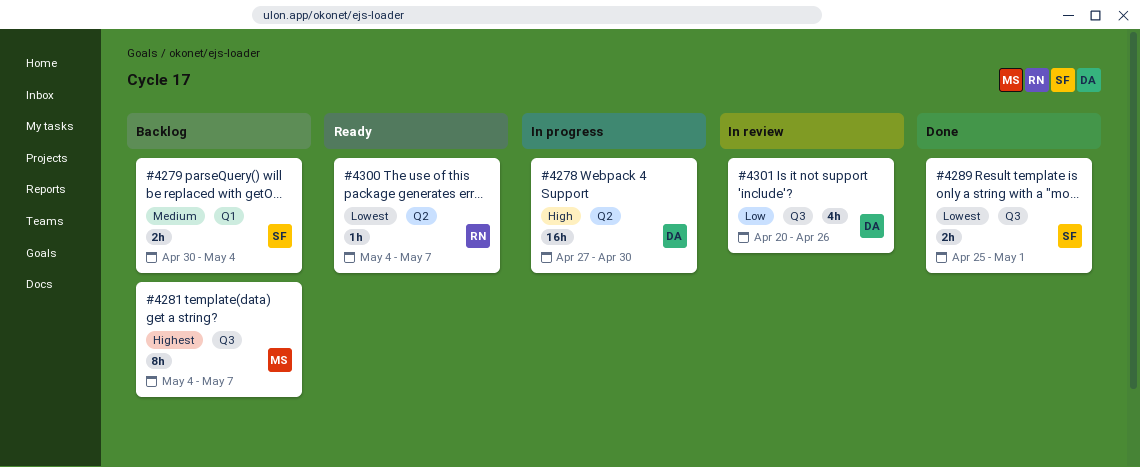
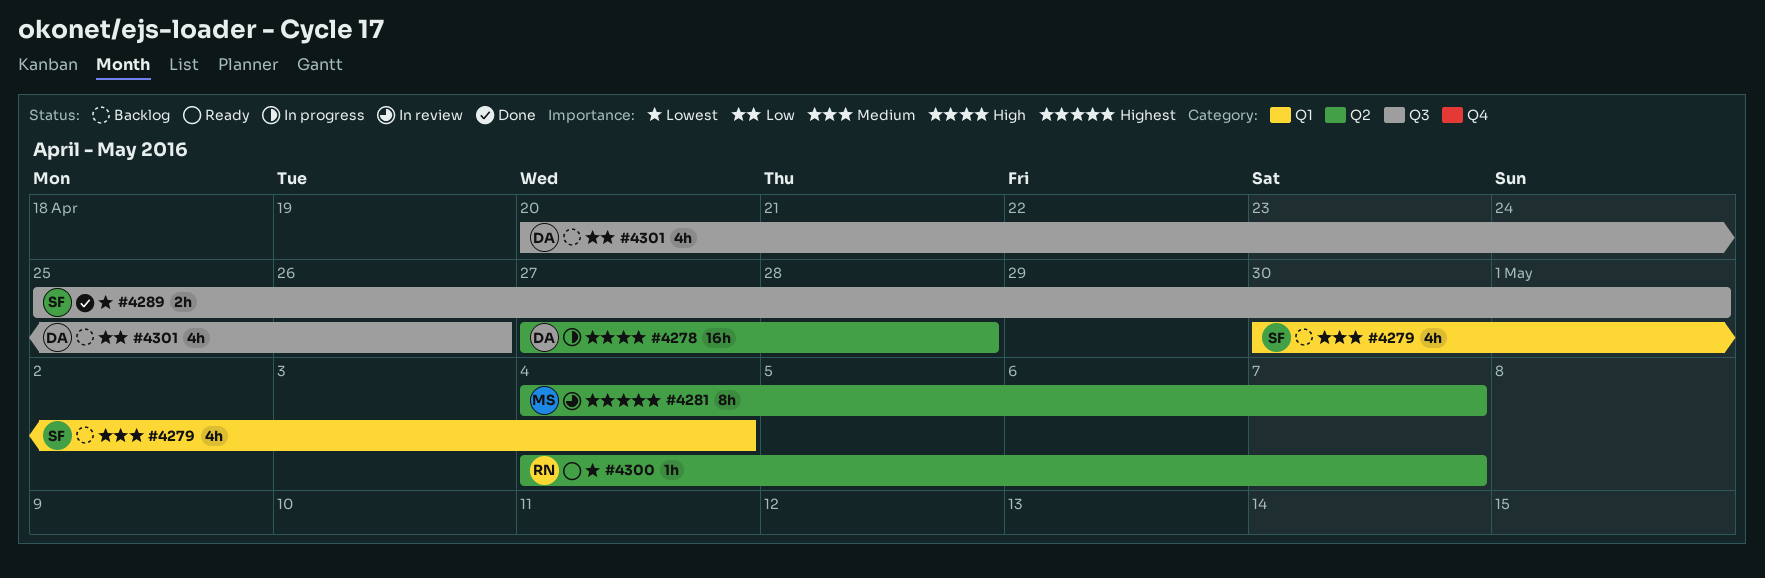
#4278, due: Apr 30 -> Apr 28
#4279, estimate: 2h -> 4h
#4281, status: Backlog -> In review
#4281, label: Q3 -> Q2
#4301, status: In review -> Backlog

